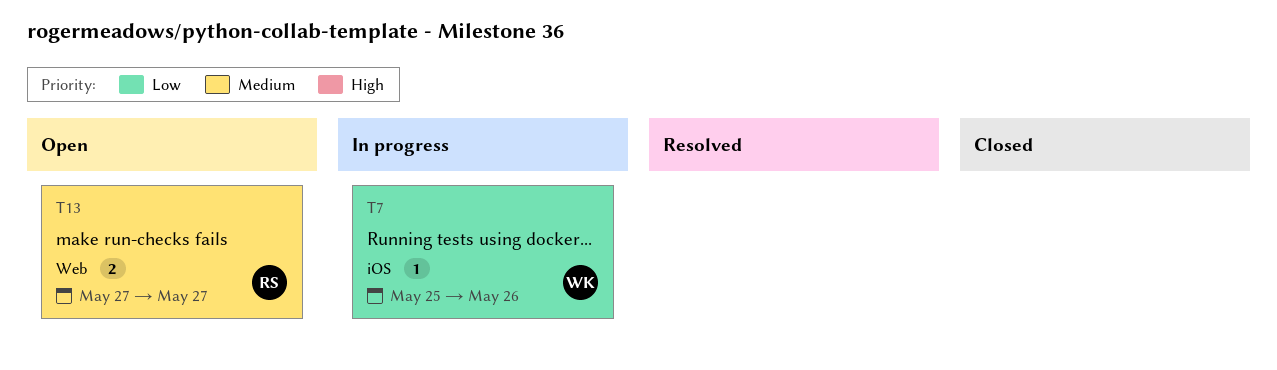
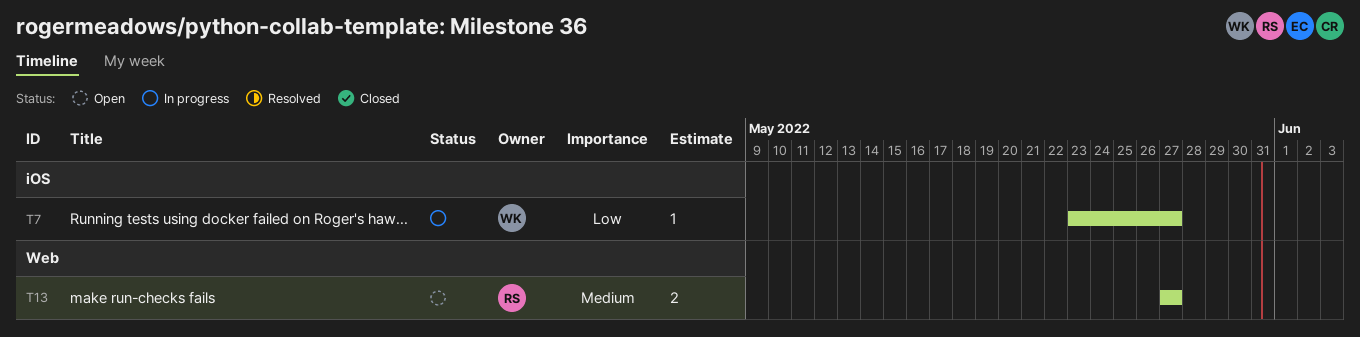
T7, start: May 25 -> May 23
T7, due: May 26 -> May 27

